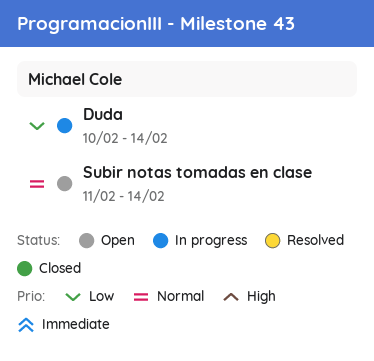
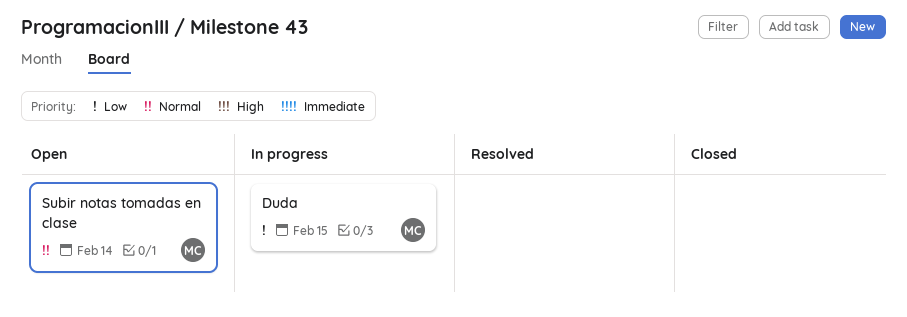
Duda, due: Feb 14 -> Feb 15

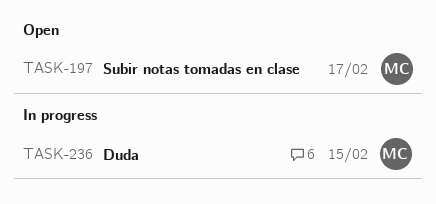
Subir notas tomadas en clase, due: Feb 14 -> Feb 17

